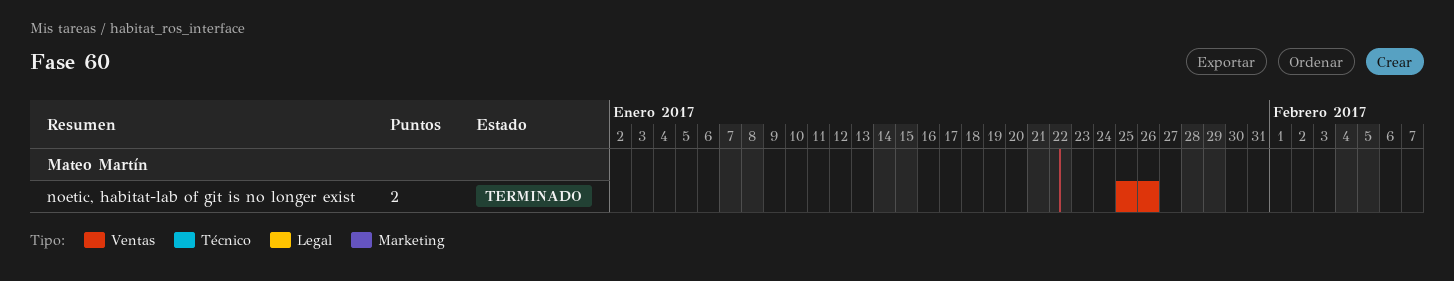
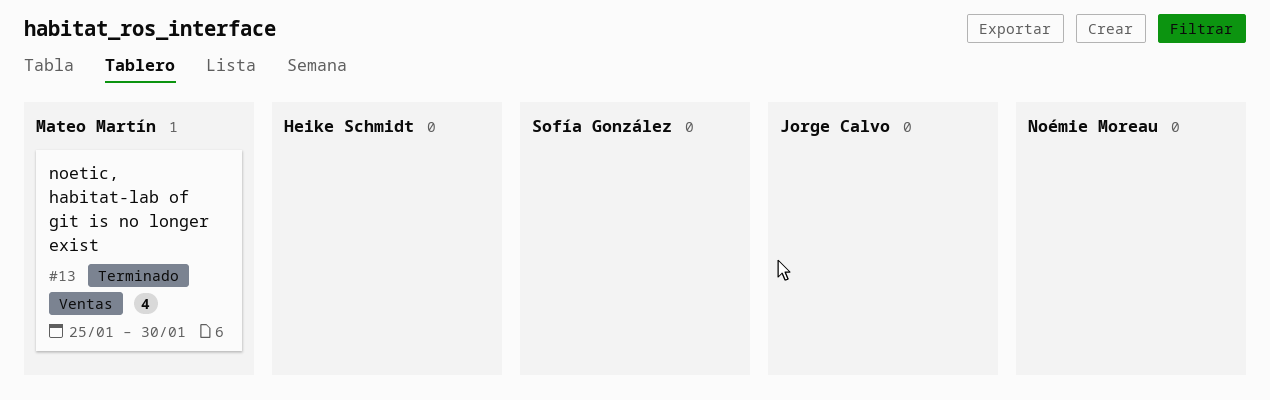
noetic, habitat-lab of git is no longer exist, estimate: 2 -> 4
noetic, habitat-lab of git is no longer exist, due: Jan 26 -> Jan 30

